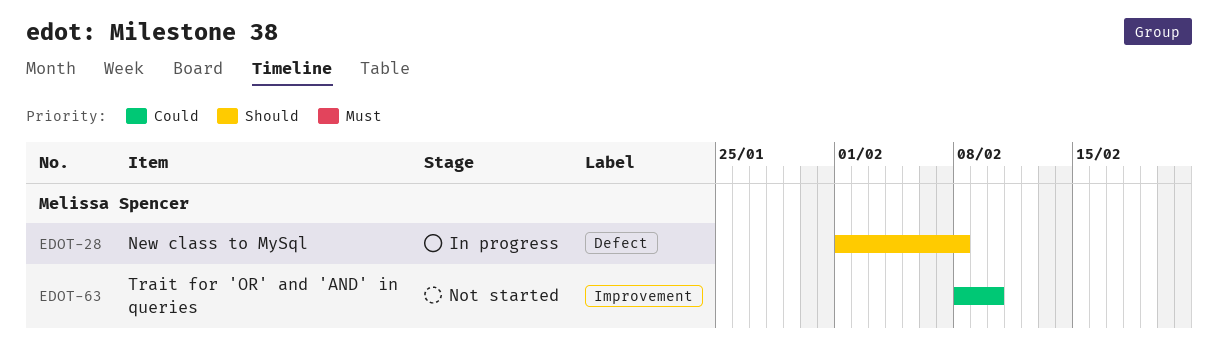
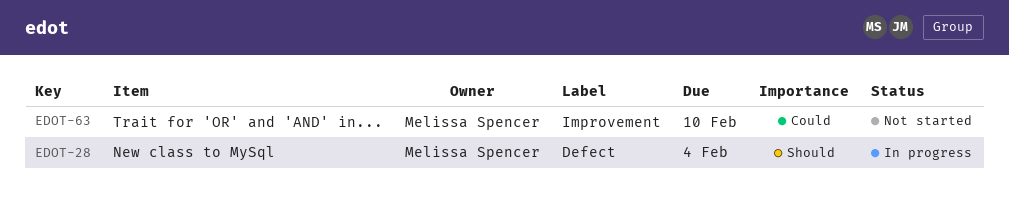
EDOT-28, due: Feb 8 -> Feb 4

